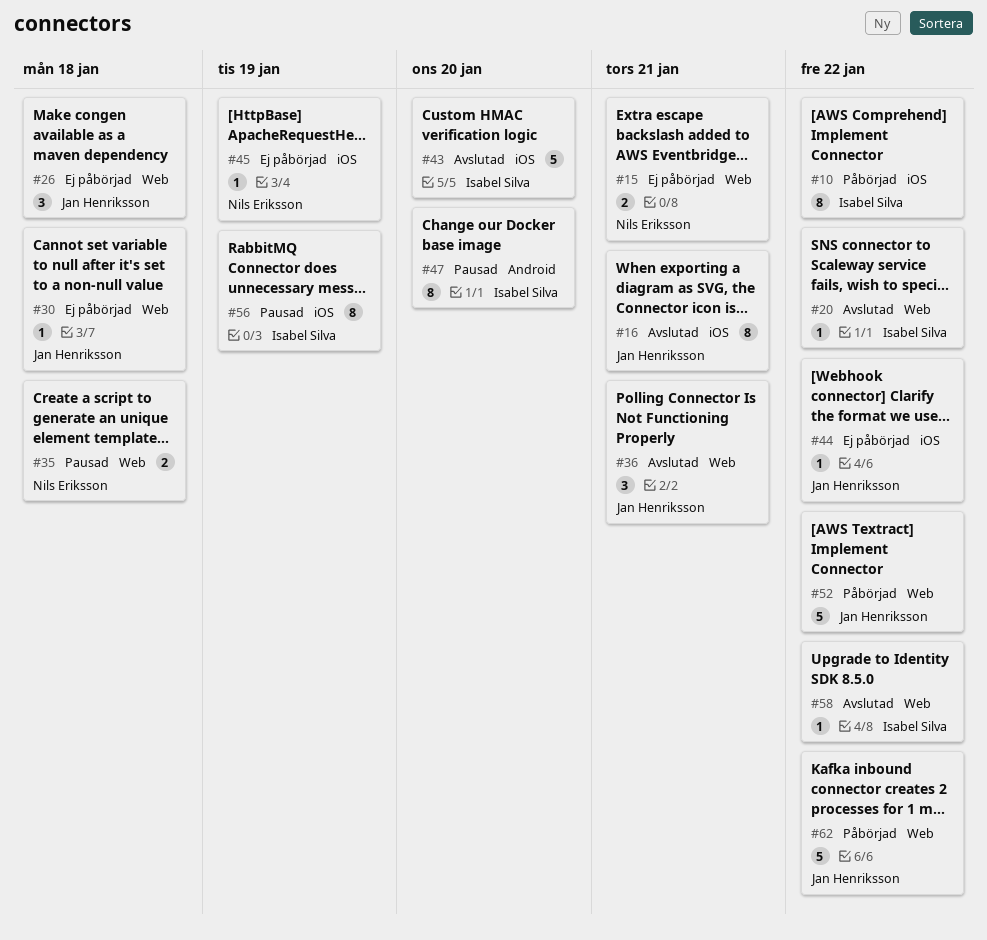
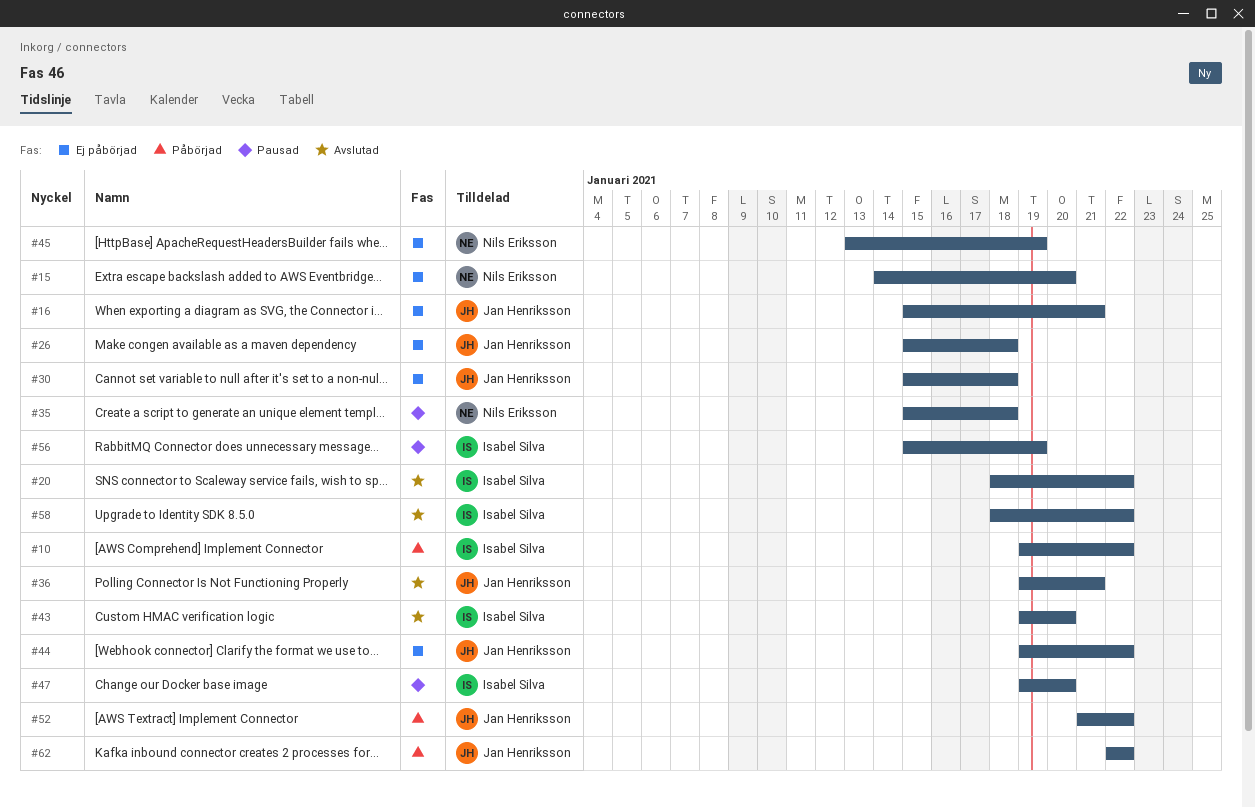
#15, due: Jan 21 -> Jan 20
#16, status: Avslutad -> Ej påbörjad

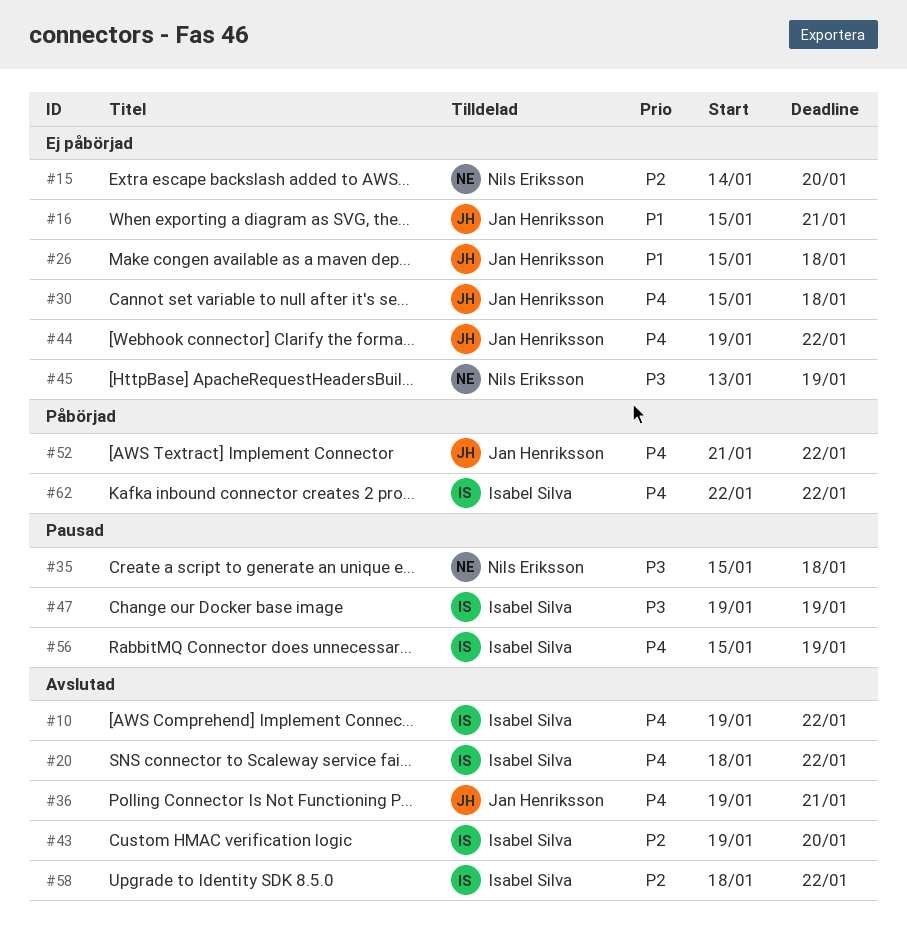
#10, status: Påbörjad -> Avslutad
#47, due: Jan 20 -> Jan 19
#62, owner: Jan Henriksson -> Isabel Silva

